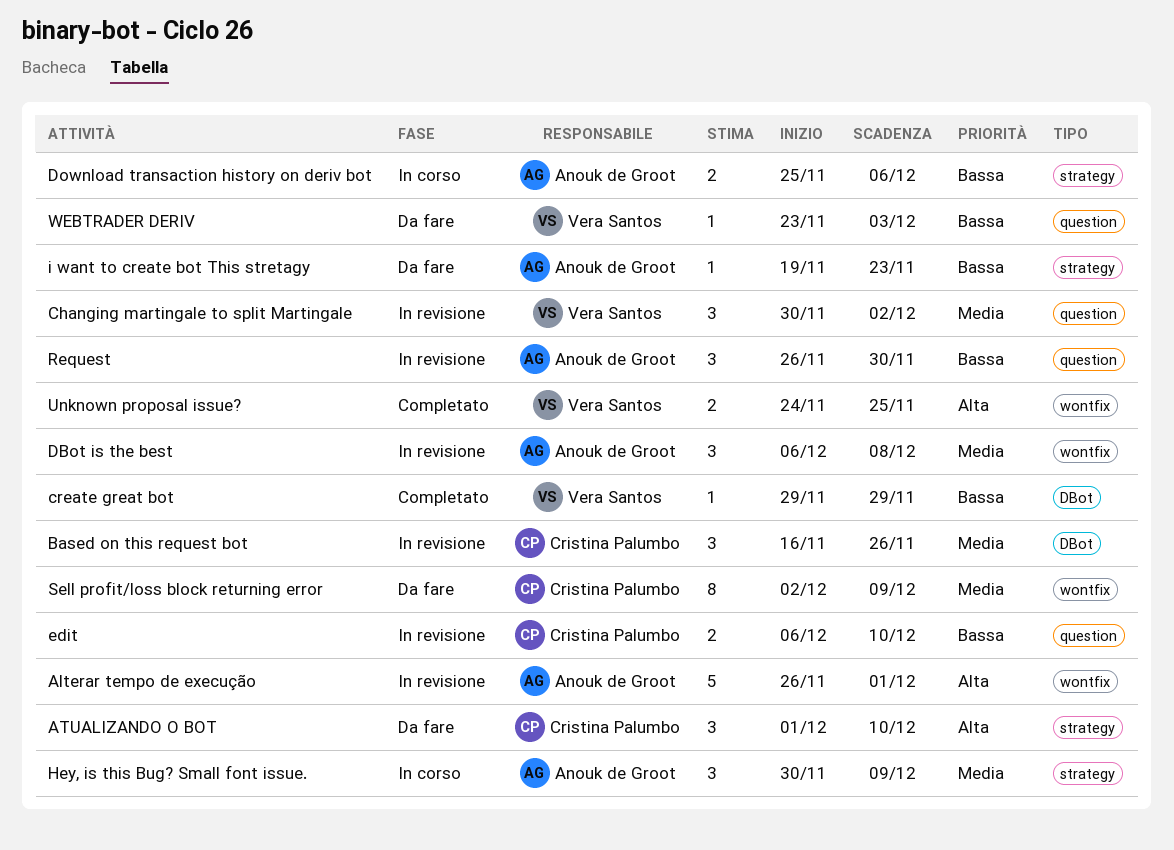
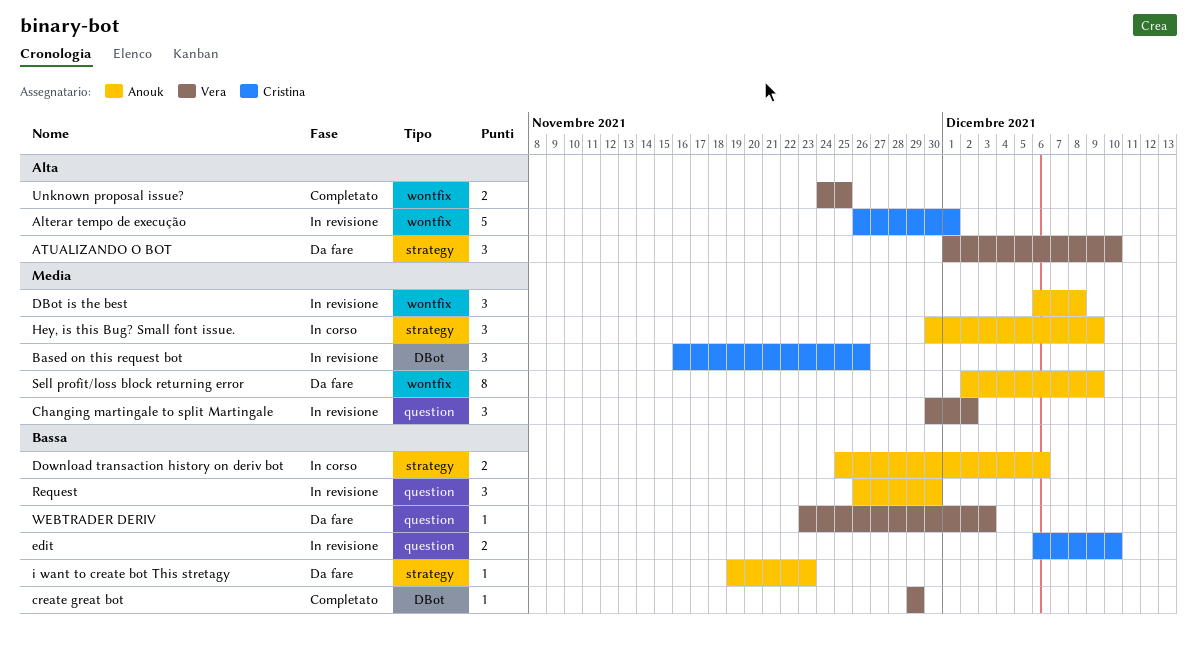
Alterar tempo de execução, owner: Anouk de Groot -> Cristina Palumbo
ATUALIZANDO O BOT, owner: Cristina Palumbo -> Vera Santos
Sell profit/loss block returning error, owner: Cristina Palumbo -> Anouk de Groot

